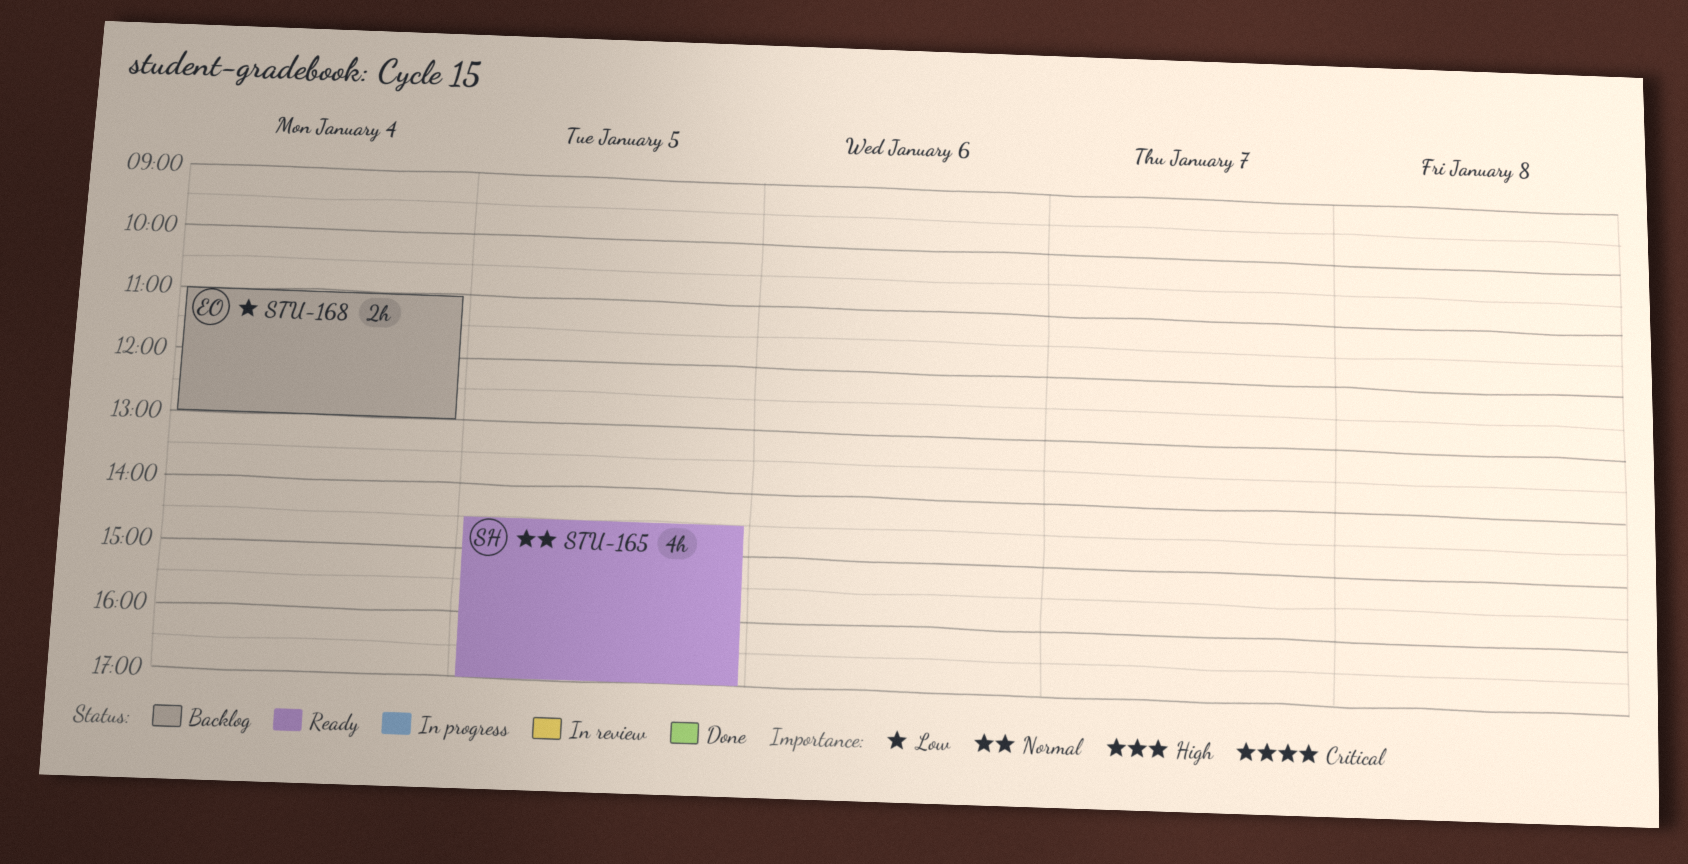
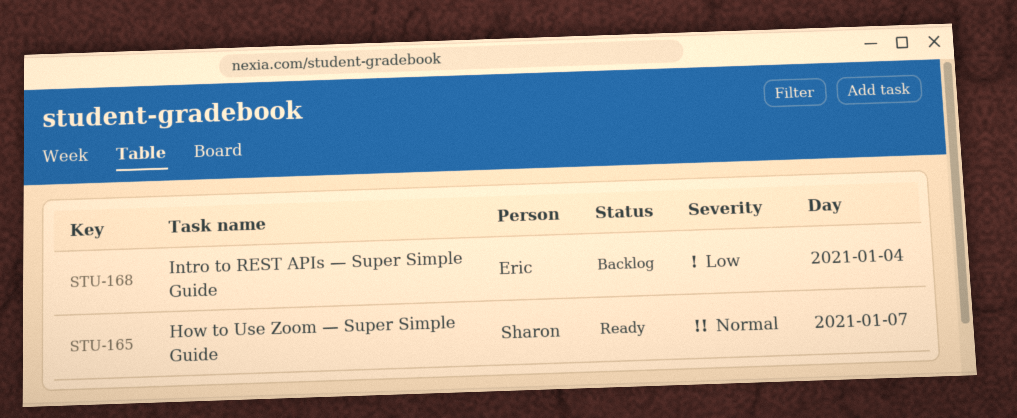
STU-165, day: Jan 5 -> Jan 7

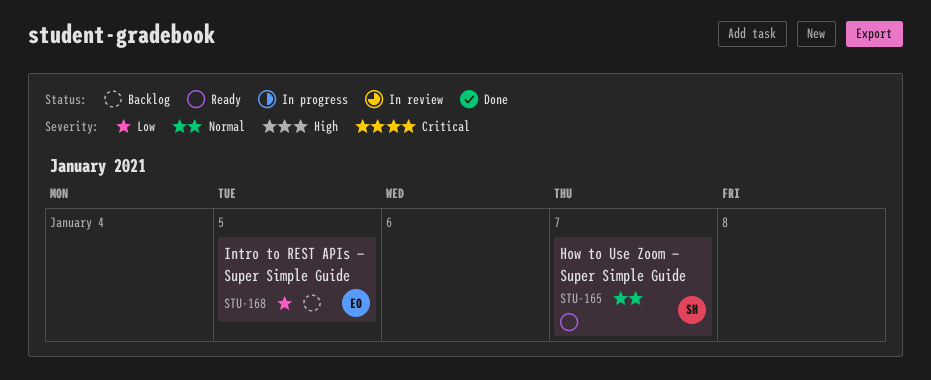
STU-168, day: Jan 4 -> Jan 5

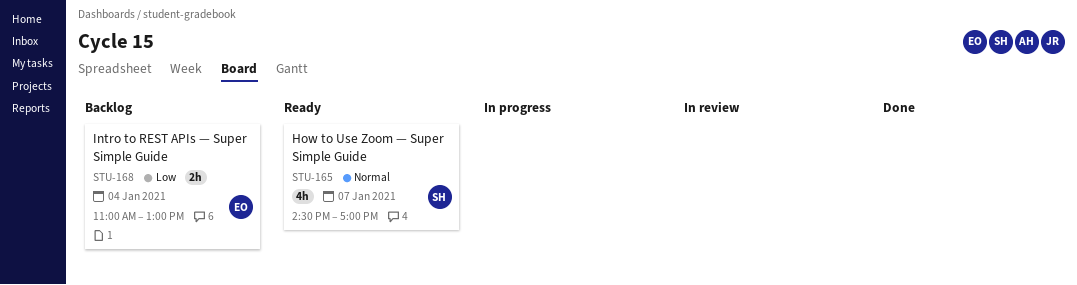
STU-168, day: Jan 5 -> Jan 4

